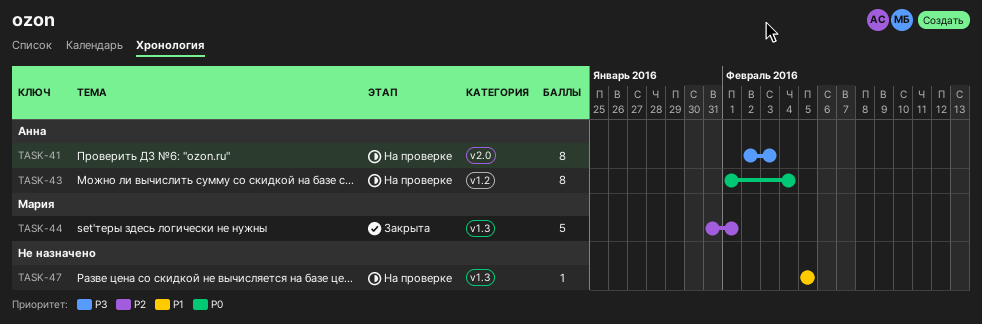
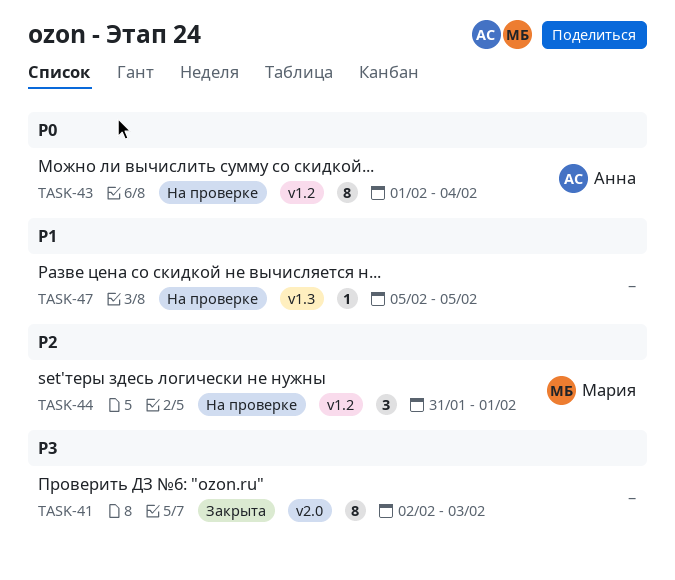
TASK-41, status: На проверке -> Закрыта
TASK-41, owner: Анна -> none
TASK-44, status: Закрыта -> На проверке
TASK-44, label: v1.3 -> v1.2
TASK-44, estimate: 5 -> 3

